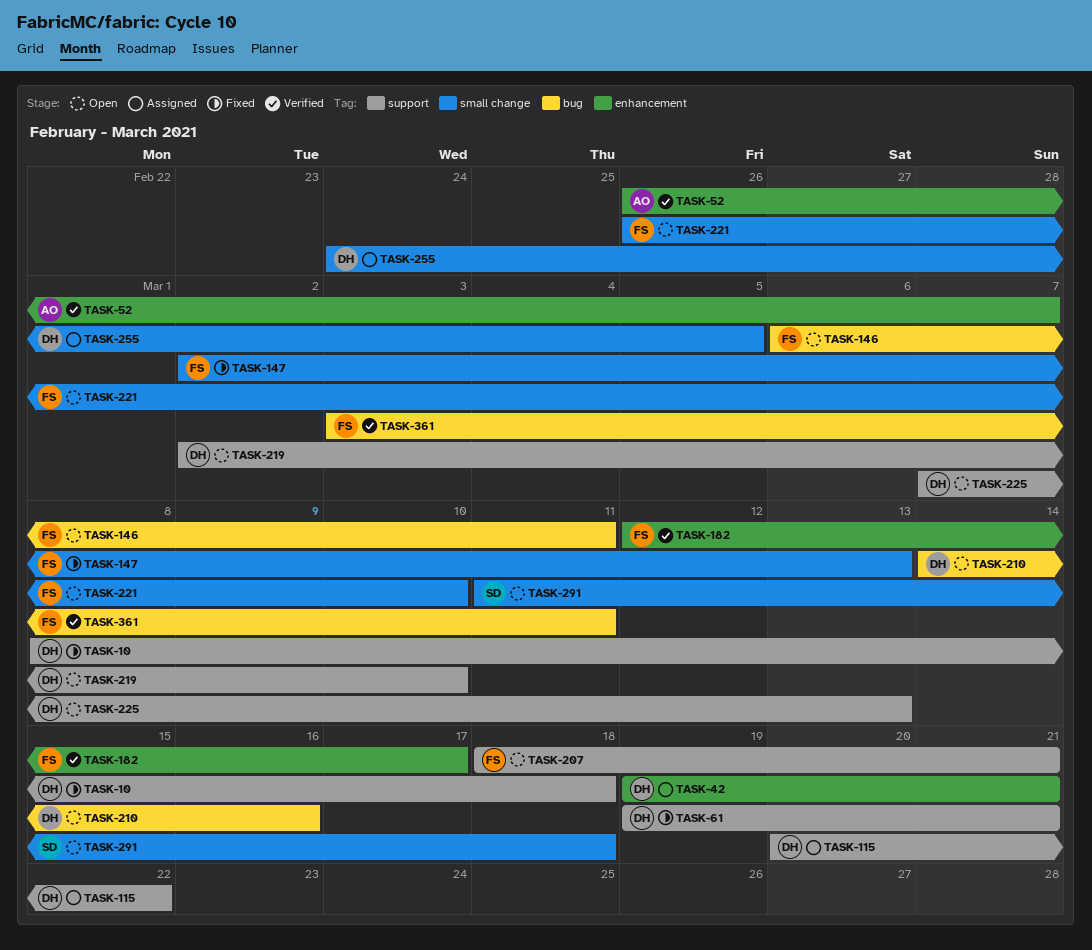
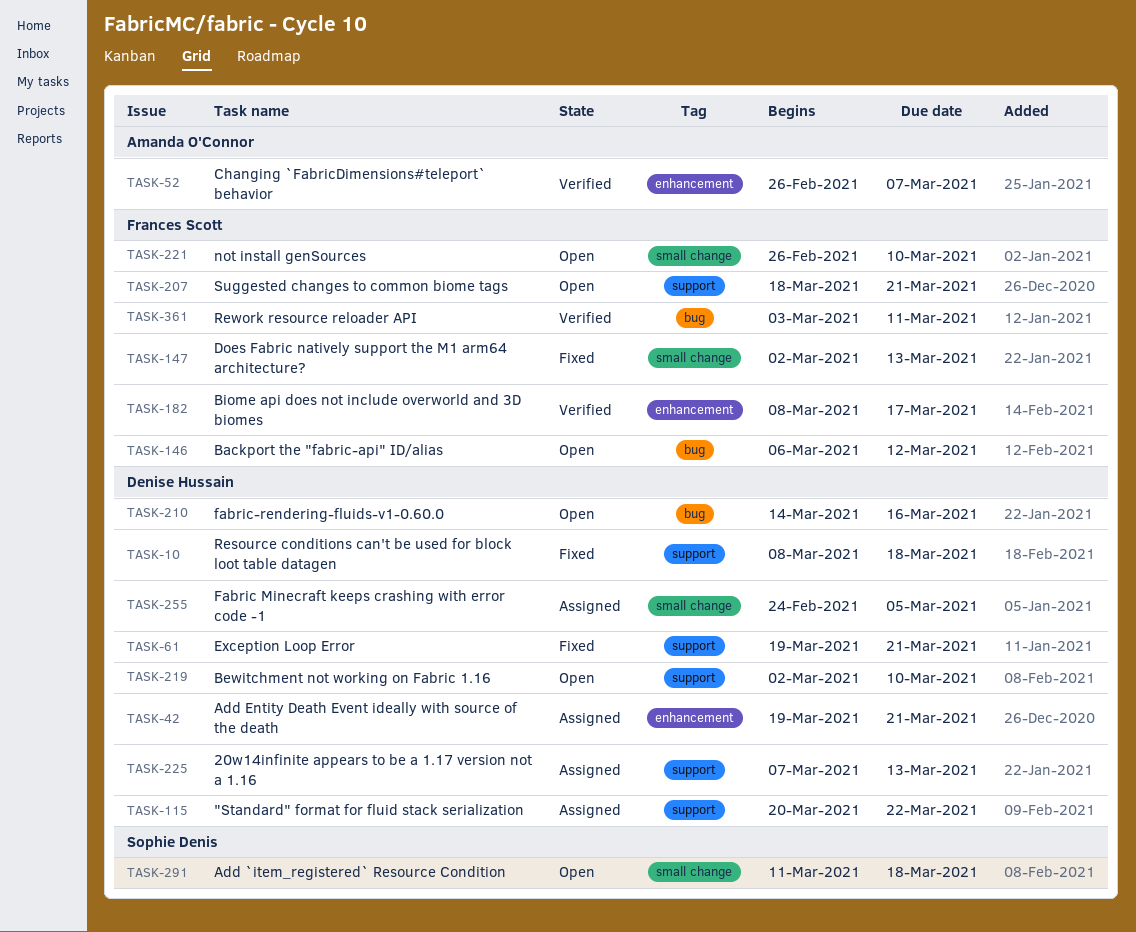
TASK-146, due: Mar 11 -> Mar 12
TASK-182, start: Mar 12 -> Mar 8
TASK-225, status: Open -> Assigned

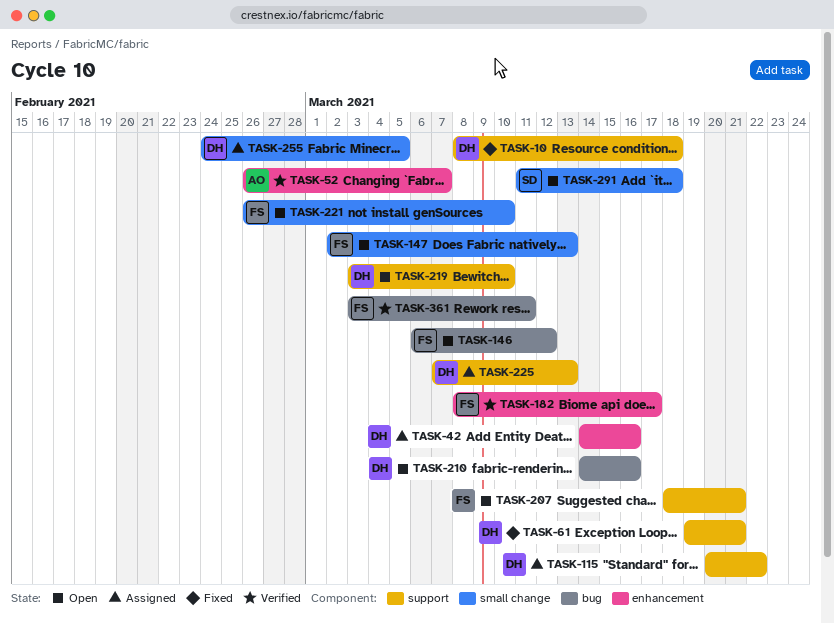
TASK-42, start: Mar 19 -> Mar 14
TASK-42, due: Mar 21 -> Mar 16
TASK-147, status: Fixed -> Open
TASK-219, start: Mar 2 -> Mar 3

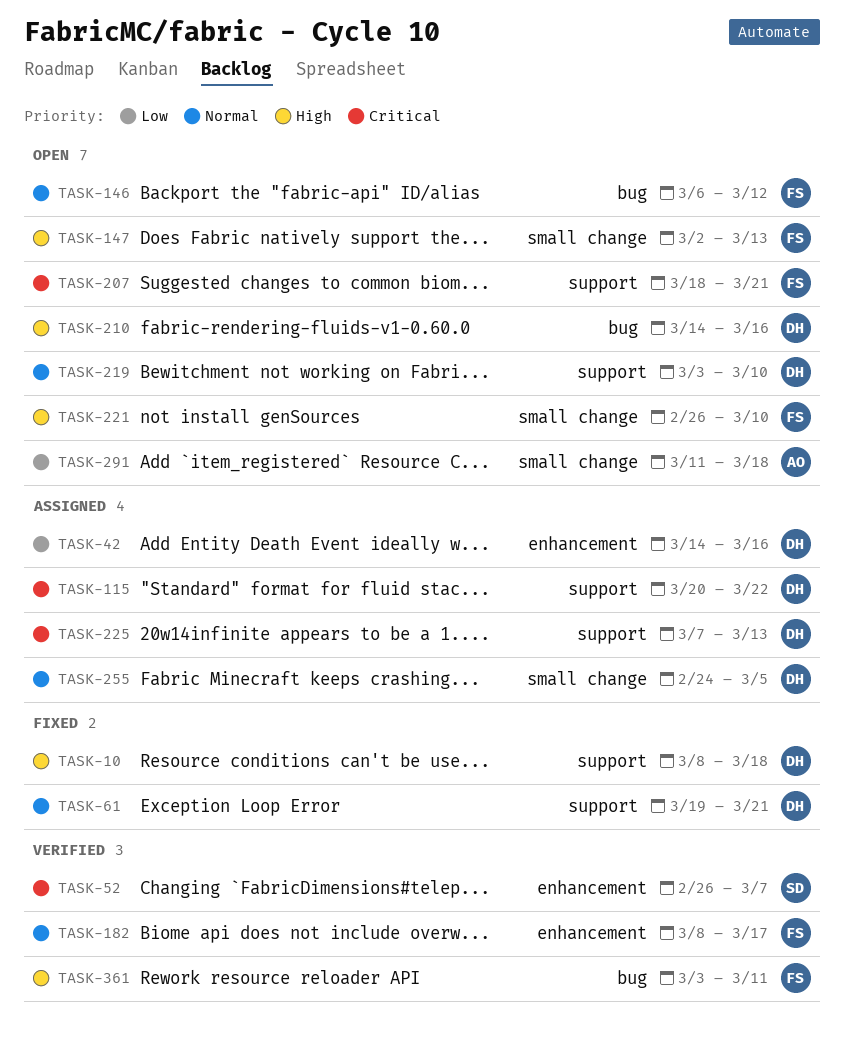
TASK-52, owner: AO -> SD
TASK-291, owner: SD -> AO

